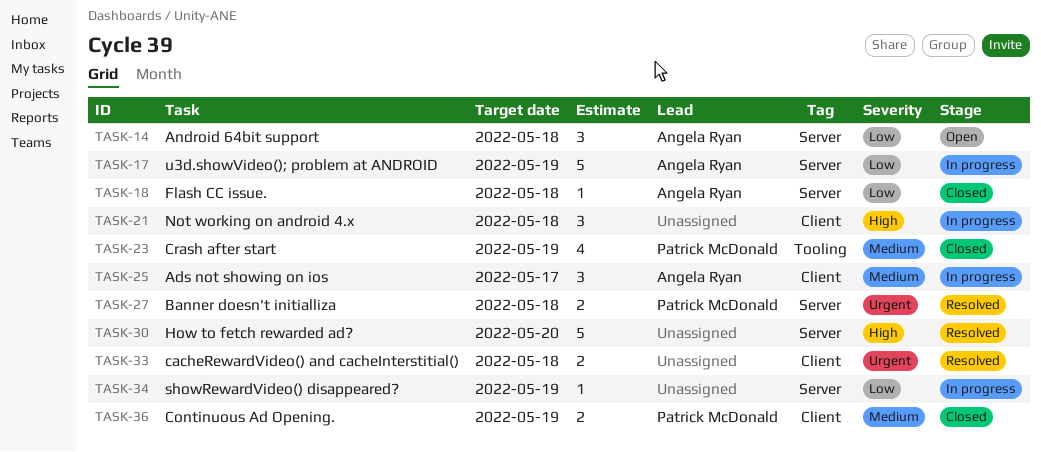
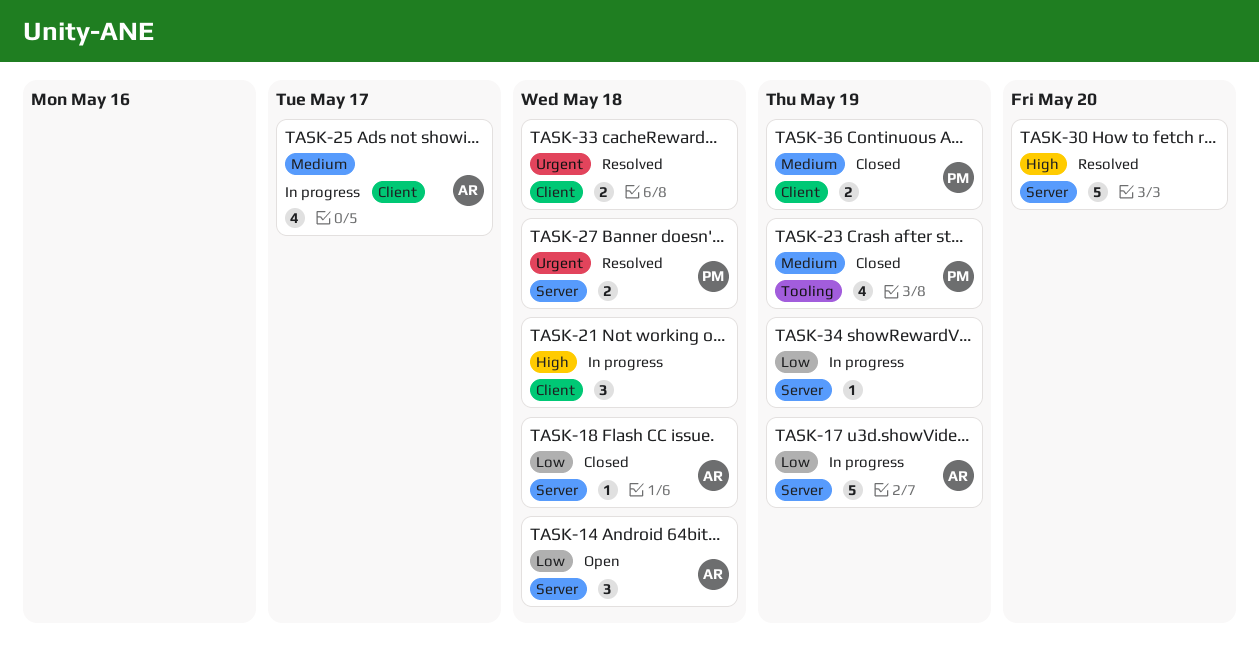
TASK-25, estimate: 3 -> 4

